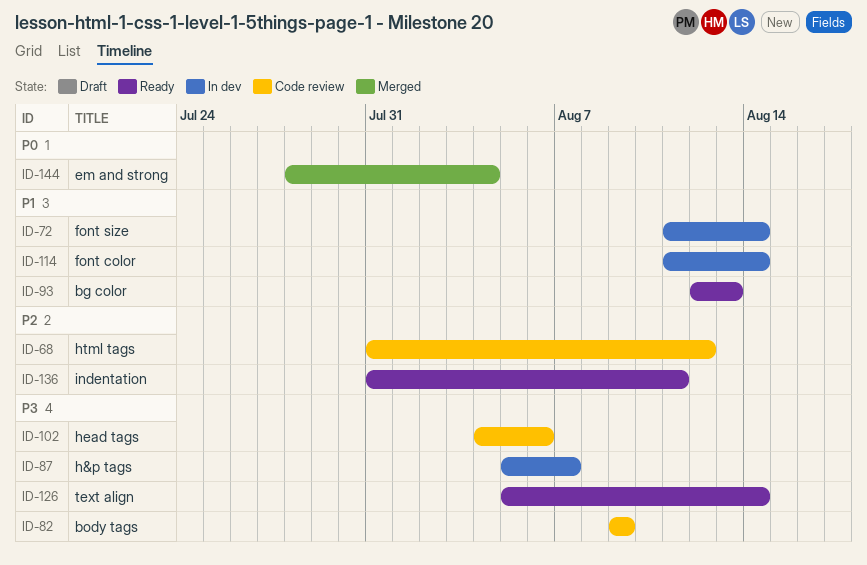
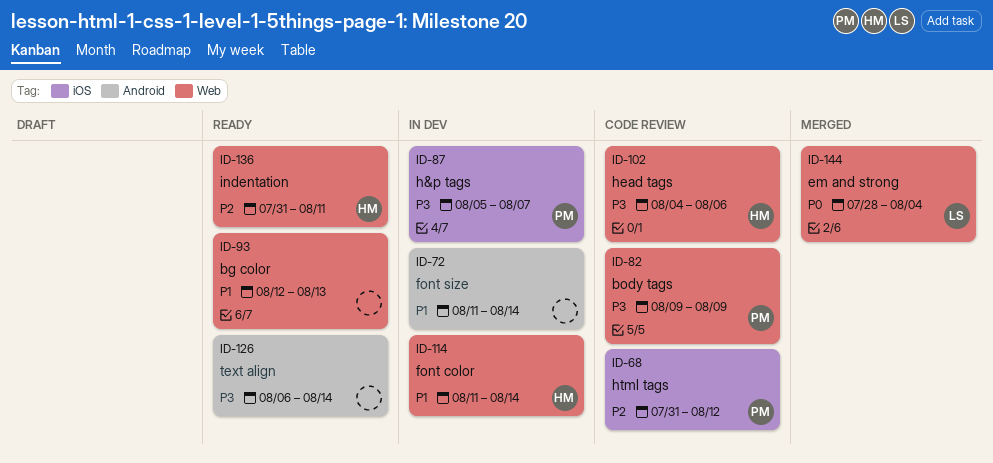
ID-126, start: Aug 5 -> Aug 6

